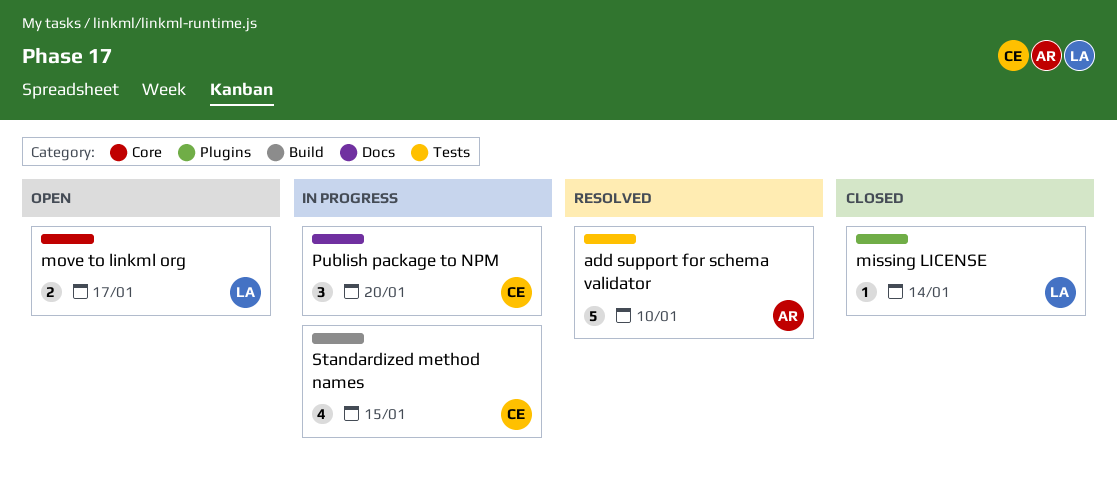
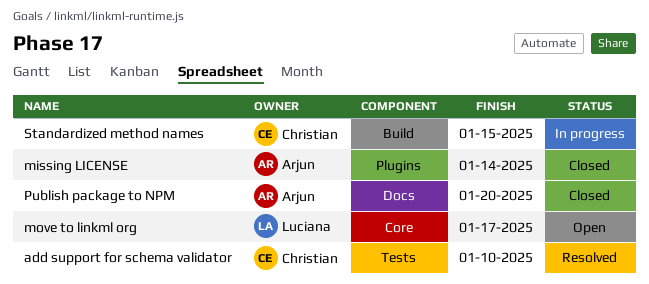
add support for schema validator, owner: Arjun -> Christian
missing LICENSE, owner: Luciana -> Arjun
Publish package to NPM, status: In progress -> Closed
Publish package to NPM, owner: Christian -> Arjun

